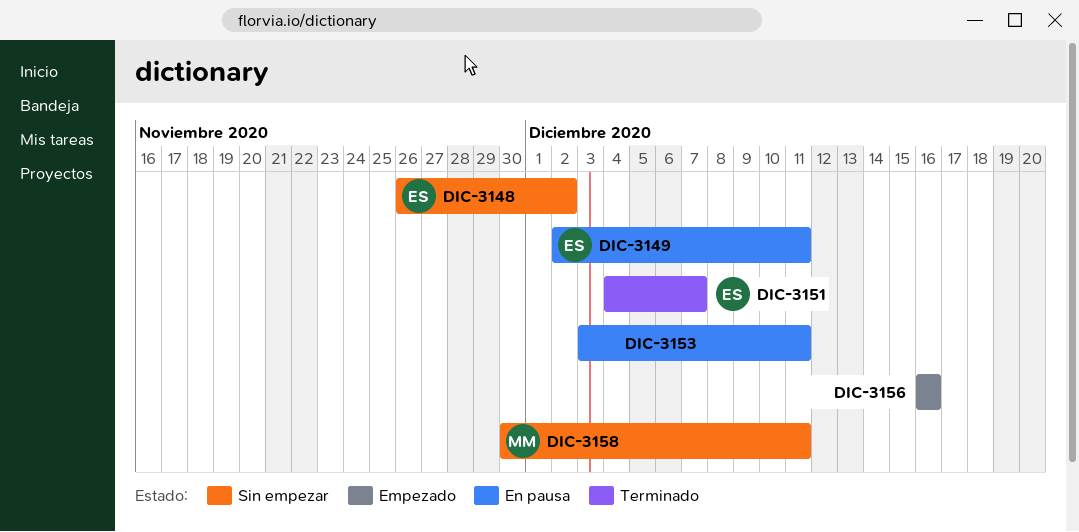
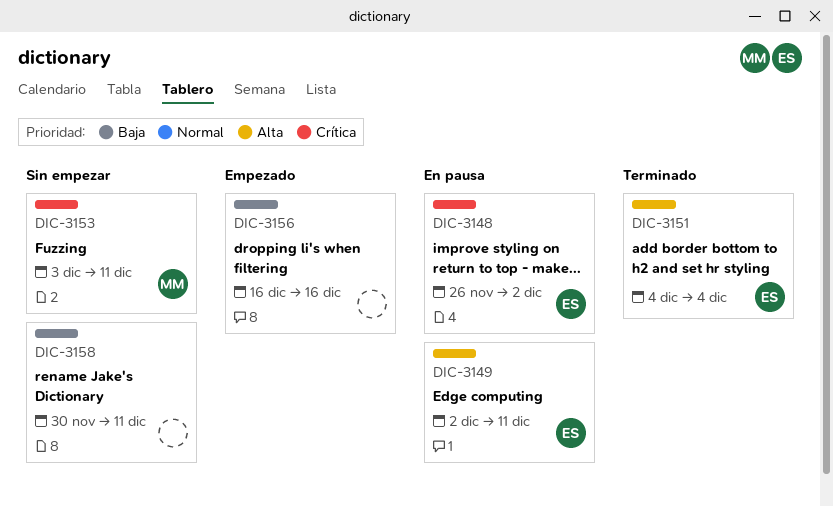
DIC-3148, status: Sin empezar -> En pausa
DIC-3151, due: Dec 7 -> Dec 4
DIC-3153, status: En pausa -> Sin empezar
DIC-3153, owner: none -> MM
DIC-3158, owner: MM -> none

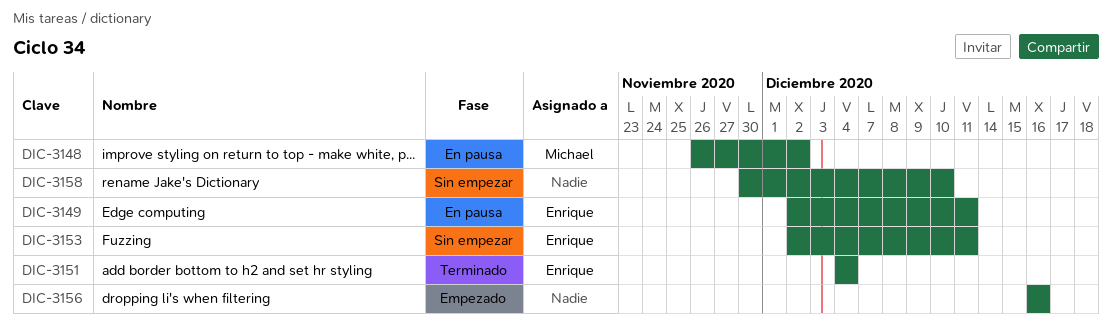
DIC-3148, owner: Enrique -> Michael
DIC-3153, owner: Michael -> Enrique
DIC-3153, start: Dec 3 -> Dec 2
DIC-3158, due: Dec 11 -> Dec 10

